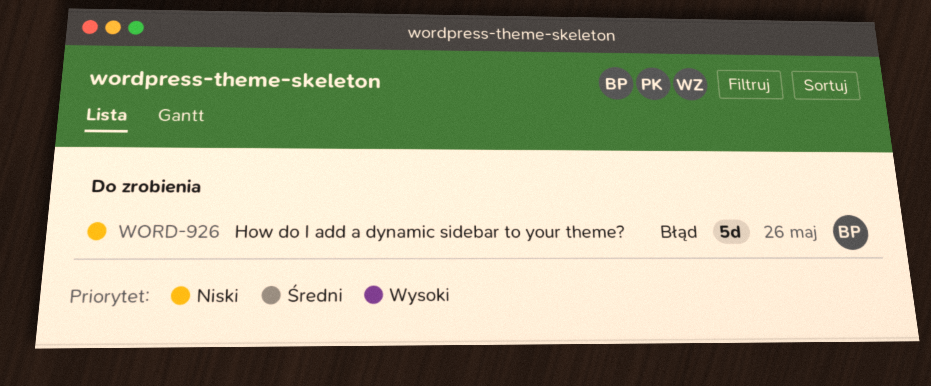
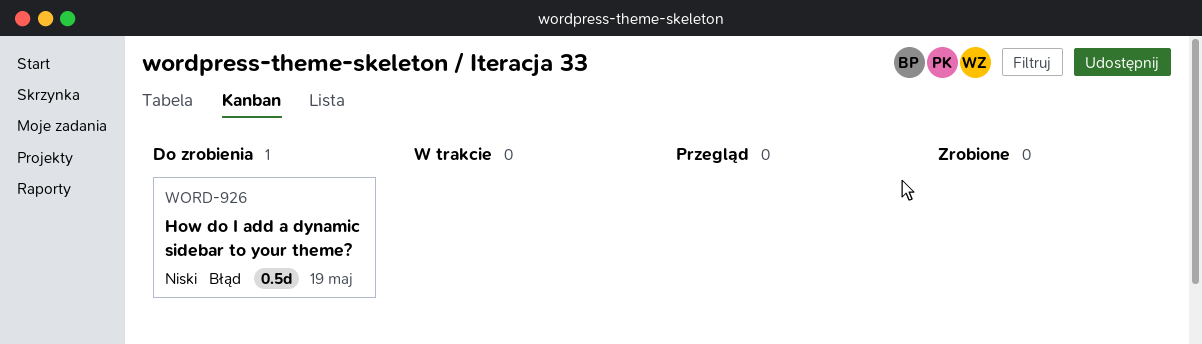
WORD-926, estimate: 5d -> 0.5d
WORD-926, due: May 26 -> May 19

